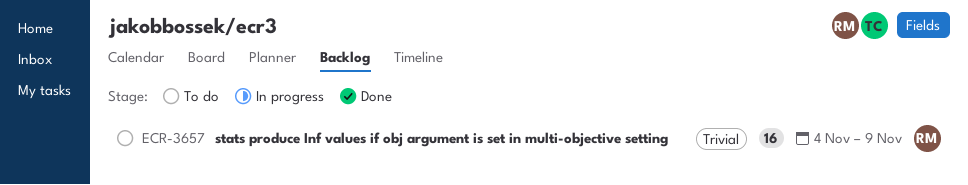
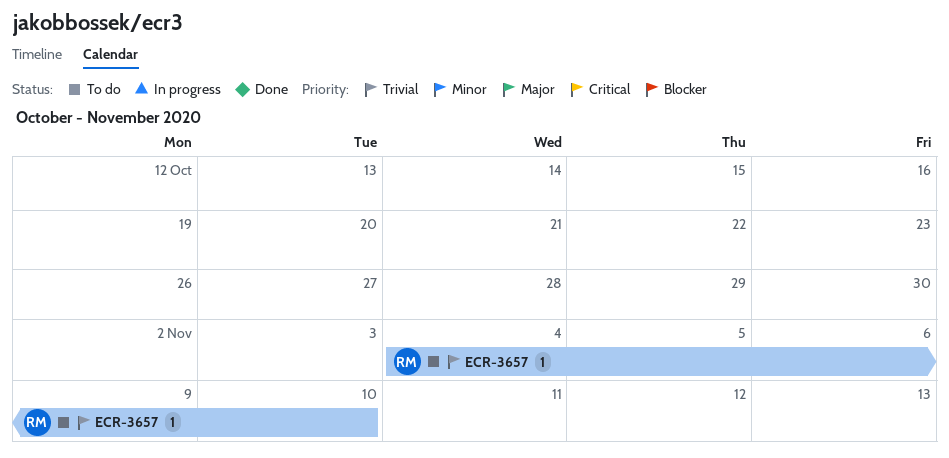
ECR-3657, estimate: 16 -> 1
ECR-3657, due: Nov 9 -> Nov 10

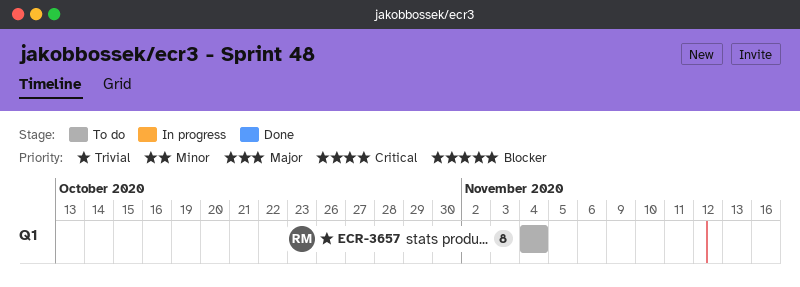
ECR-3657, estimate: 1 -> 8
ECR-3657, due: Nov 10 -> Nov 4

